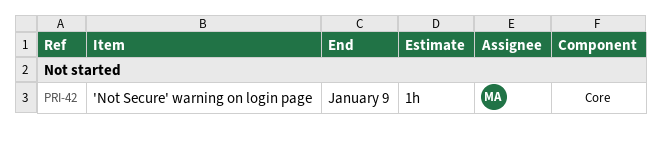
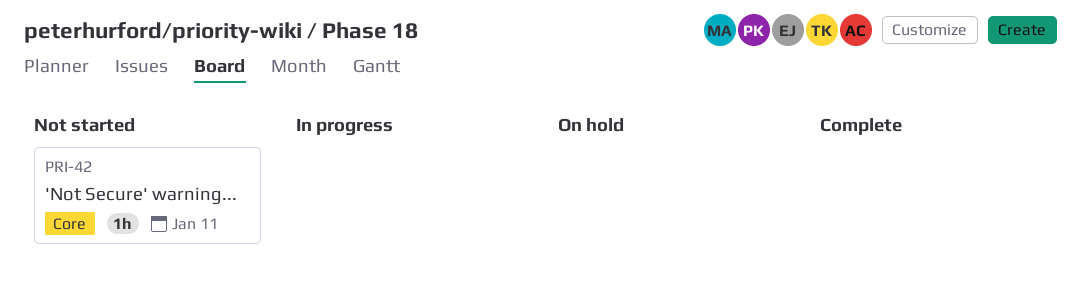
PRI-42, due: Jan 9 -> Jan 11

